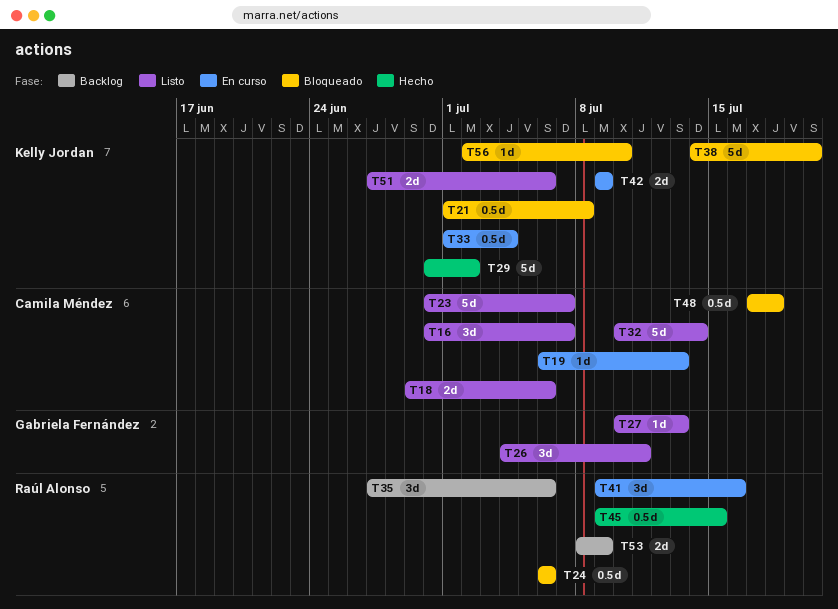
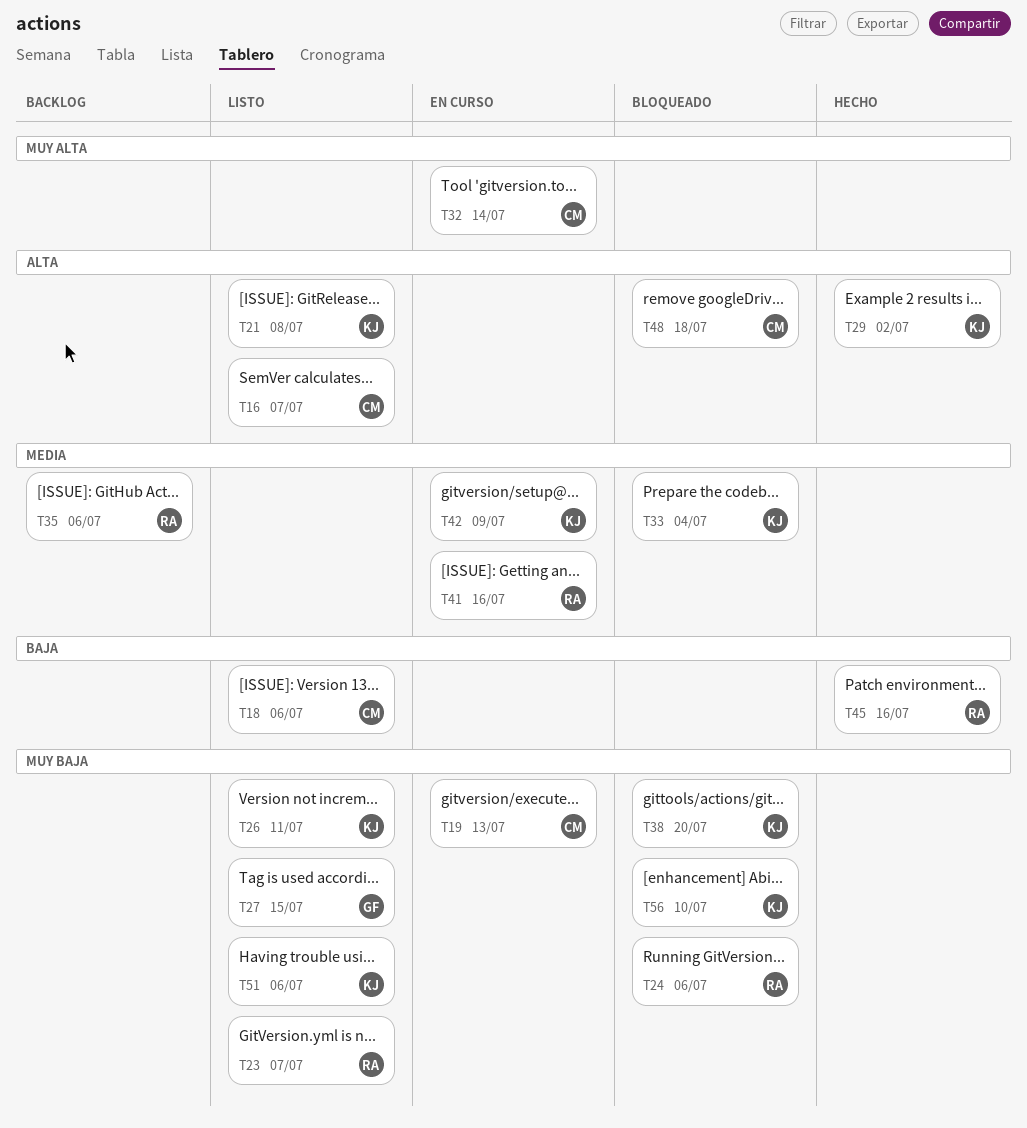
T21, status: Bloqueado -> Listo
T23, owner: Camila Méndez -> Raúl Alonso
T26, owner: Gabriela Fernández -> Kelly Jordan
T27, due: Jul 13 -> Jul 15
T32, status: Listo -> En curso
T33, status: En curso -> Bloqueado
T45, due: Jul 15 -> Jul 16
T53: present -> none

